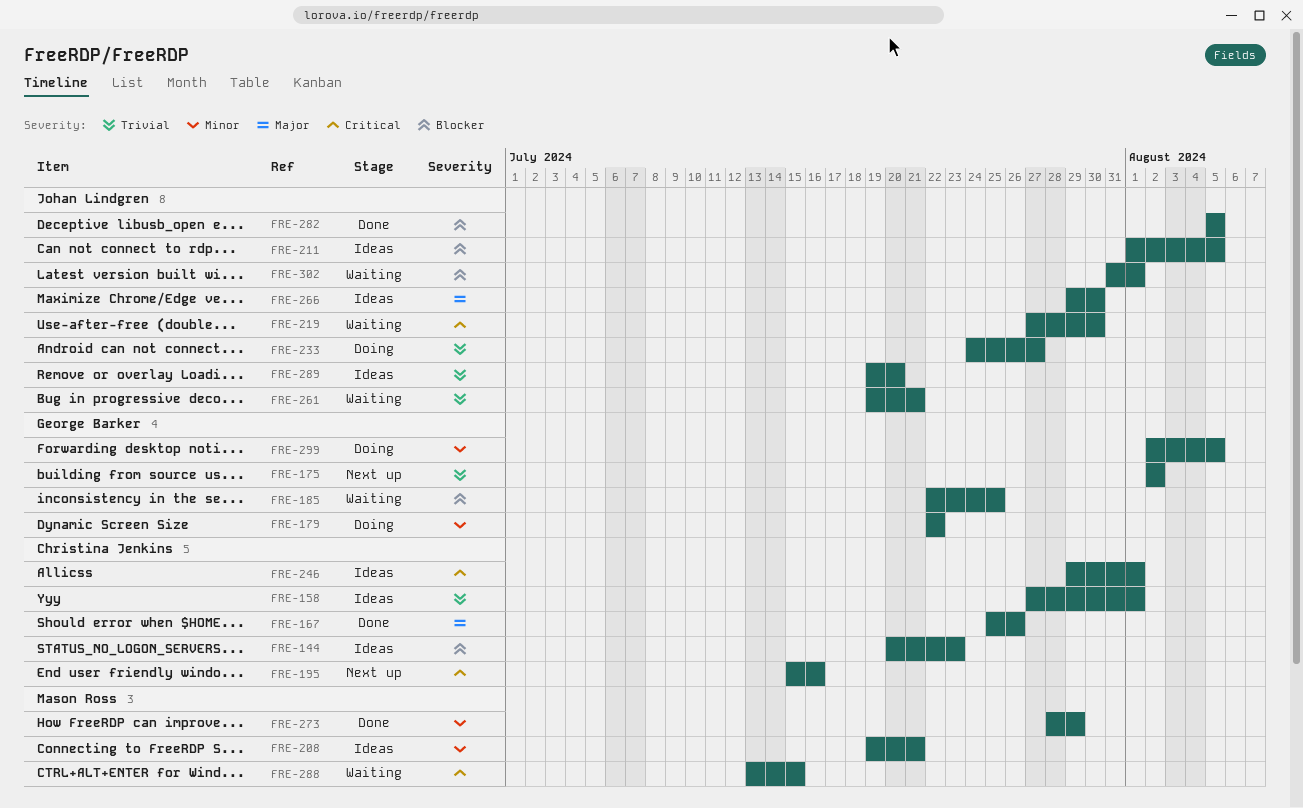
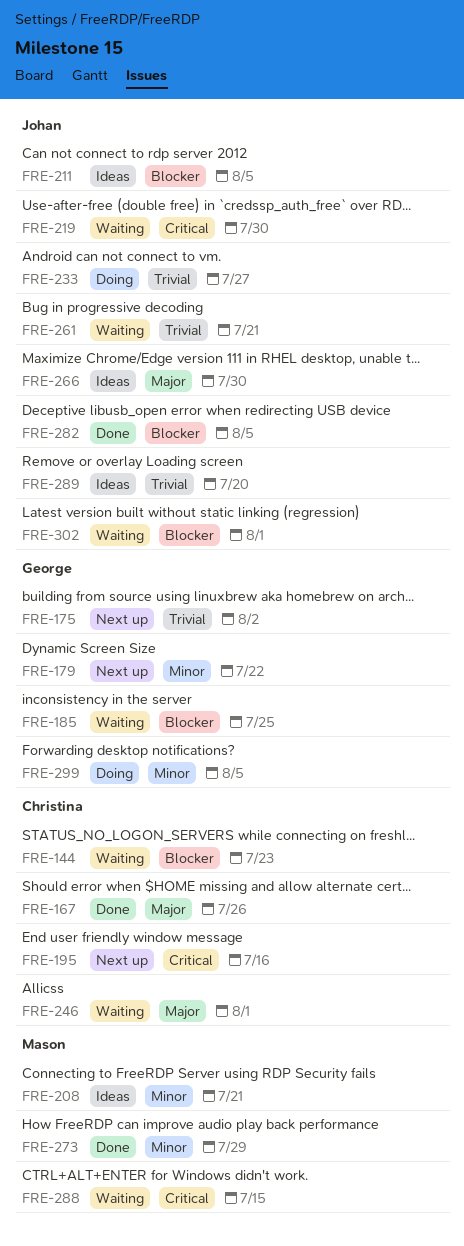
FRE-144, status: Ideas -> Waiting
FRE-158: present -> none
FRE-179, status: Doing -> Next up
FRE-246, status: Ideas -> Waiting
FRE-246, priority: Critical -> Major

